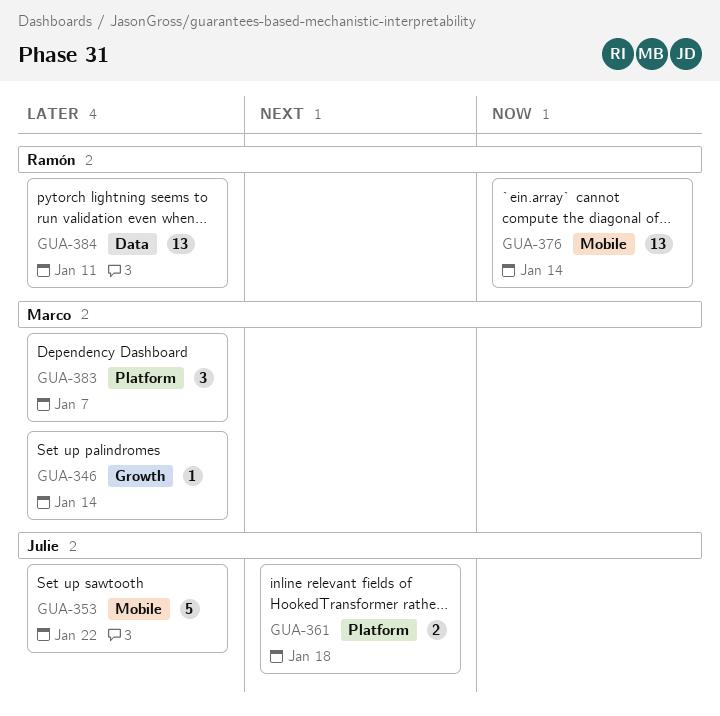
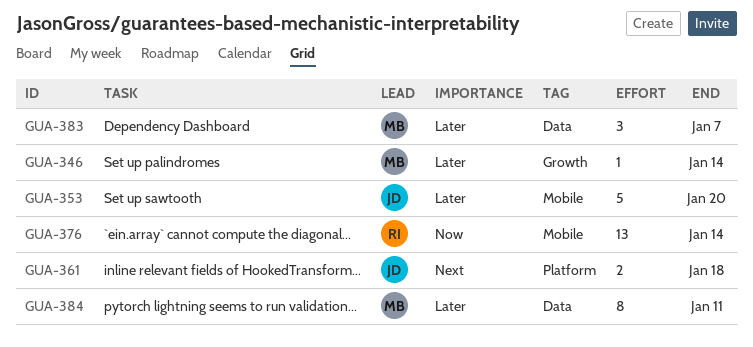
GUA-353, due: Jan 22 -> Jan 20
GUA-383, label: Platform -> Data
GUA-384, owner: Ramón -> Marco
GUA-384, estimate: 13 -> 8

